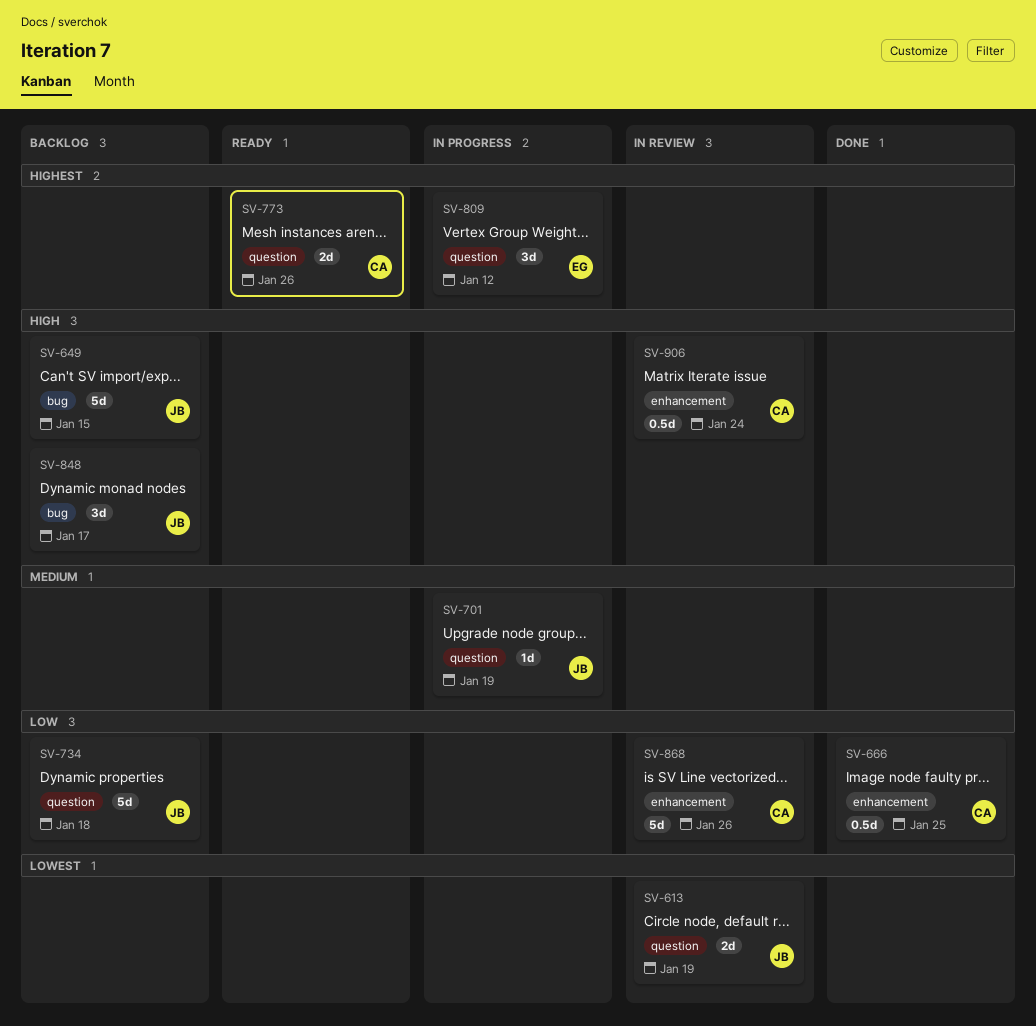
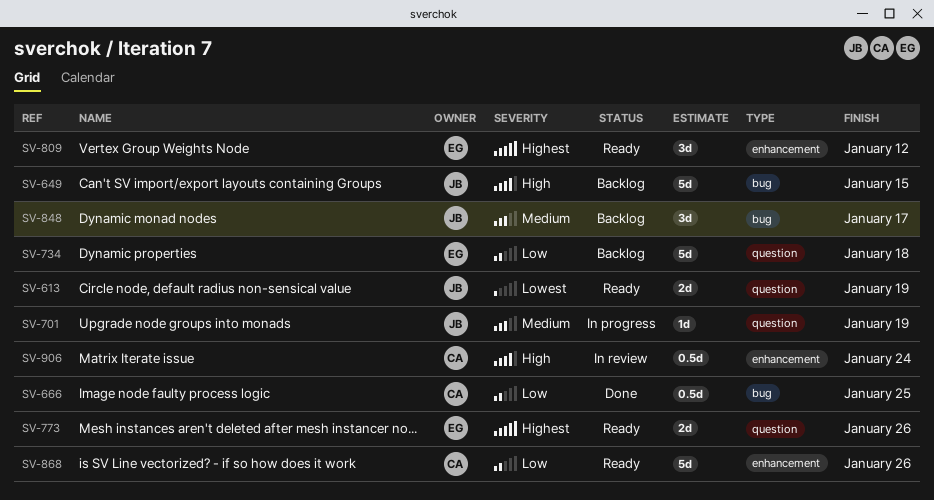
SV-613, status: In review -> Ready
SV-666, label: enhancement -> bug
SV-734, owner: JB -> EG
SV-773, owner: CA -> EG
SV-809, status: In progress -> Ready
SV-809, label: question -> enhancement
SV-848, priority: High -> Medium
SV-868, status: In review -> Ready

